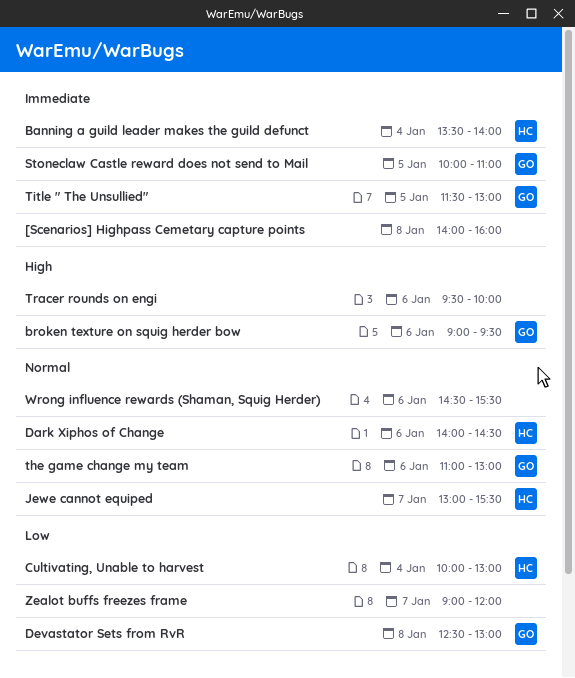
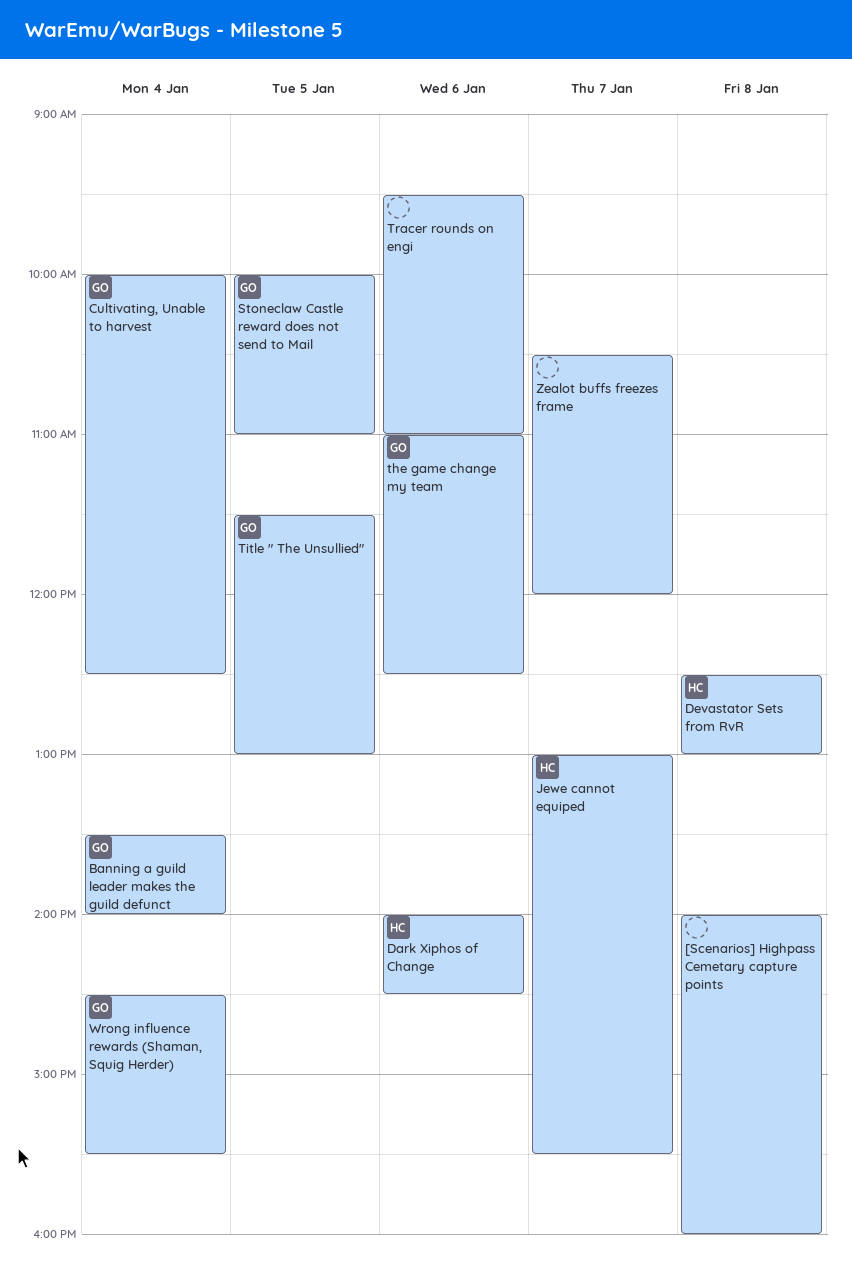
Banning a guild leader makes the guild defunct, owner: HC -> GO
broken texture on squig herder bow: present -> none
Cultivating, Unable to harvest, owner: HC -> GO
Cultivating, Unable to harvest, ends: 13:00 -> 12:30
Devastator Sets from RvR, owner: GO -> HC
the game change my team, ends: 13:00 -> 12:30
Tracer rounds on engi, ends: 10:00 -> 11:00
Wrong influence rewards (Shaman, Squig Herder), owner: none -> GO
Wrong influence rewards (Shaman, Squig Herder), day: Jan 6 -> Jan 4
Zealot buffs freezes frame, begins: 09:00 -> 10:30

